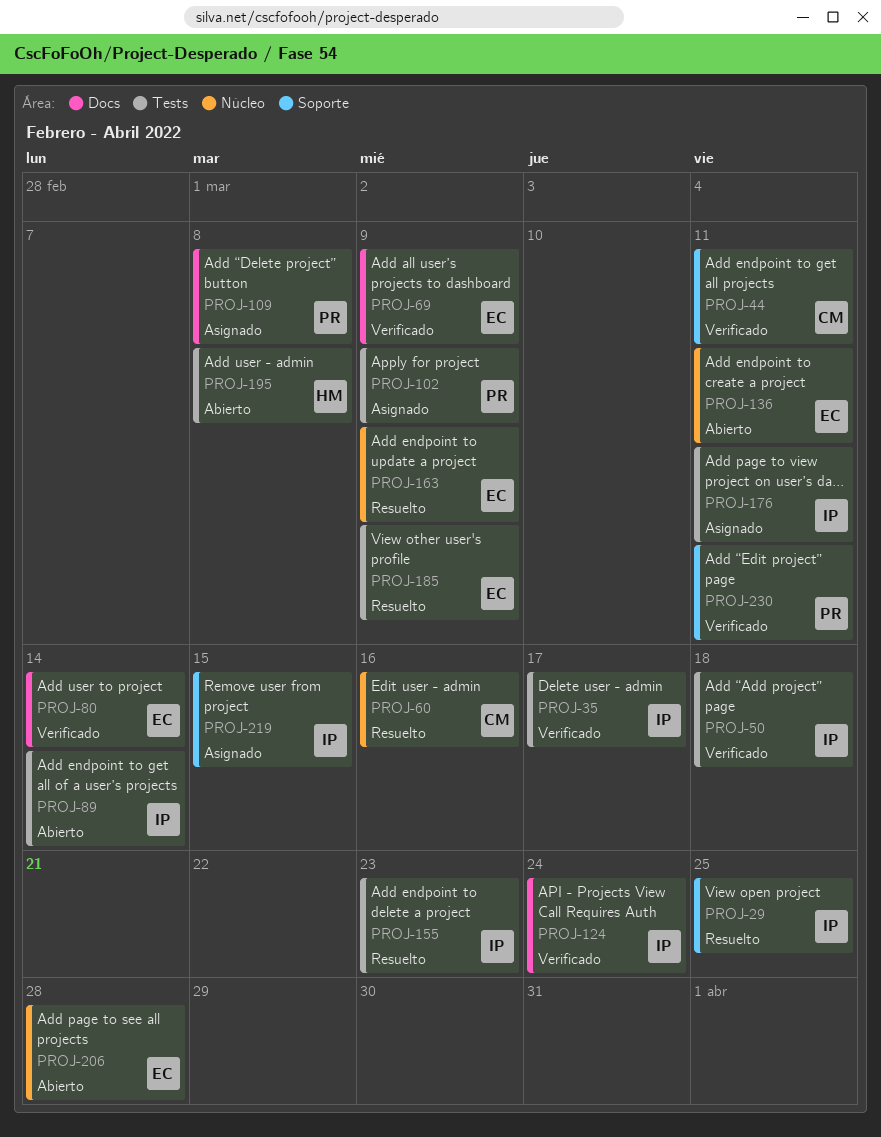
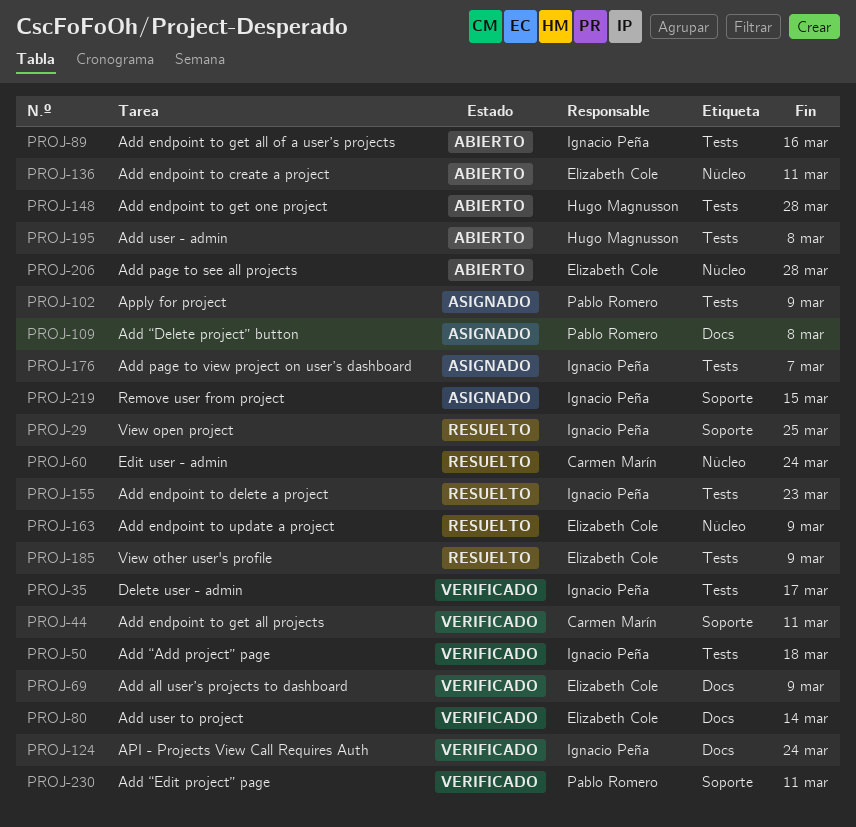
PROJ-60, due: Mar 16 -> Mar 24
PROJ-89, due: Mar 14 -> Mar 16
PROJ-148: none -> present
PROJ-176, due: Mar 11 -> Mar 7

